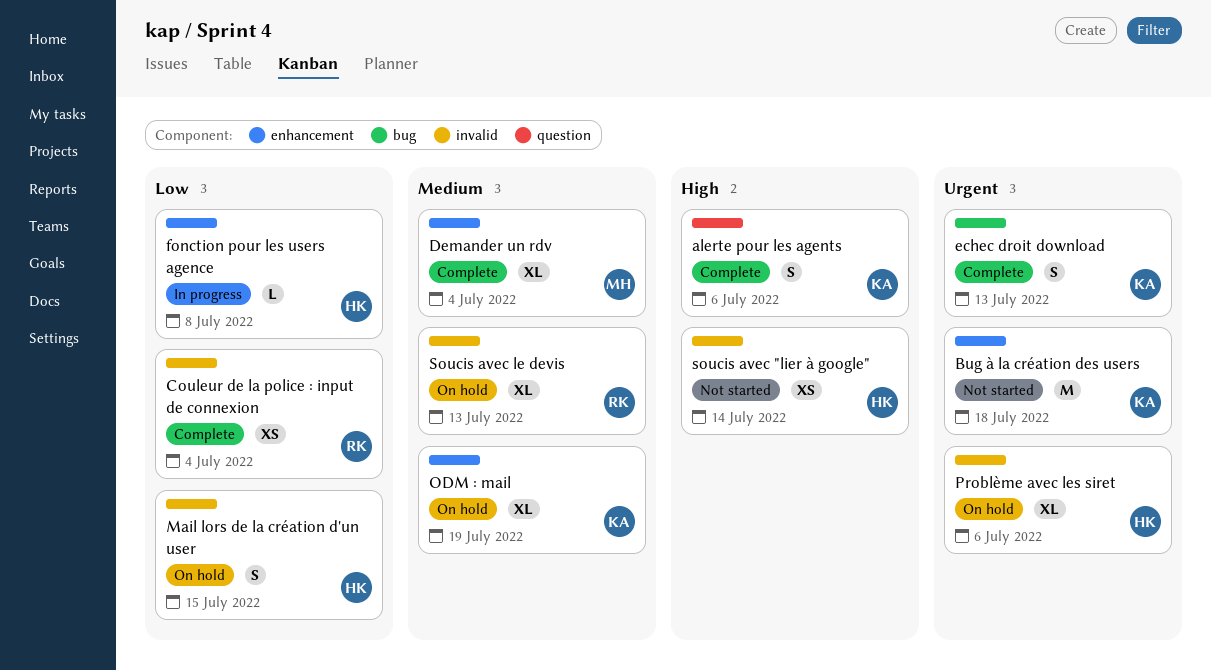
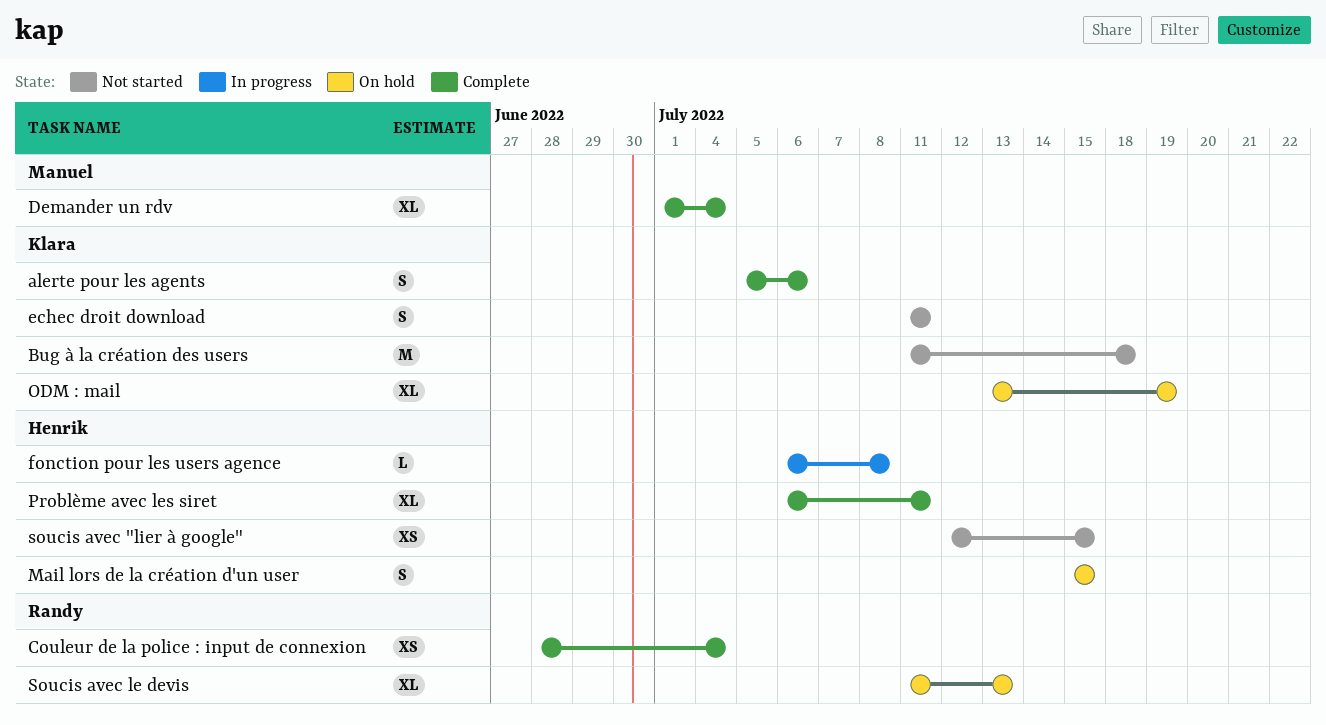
echec droit download, status: Complete -> Not started
echec droit download, due: Jul 13 -> Jul 11
Problème avec les siret, status: On hold -> Complete
Problème avec les siret, due: Jul 6 -> Jul 11
soucis avec "lier à google", due: Jul 14 -> Jul 15

